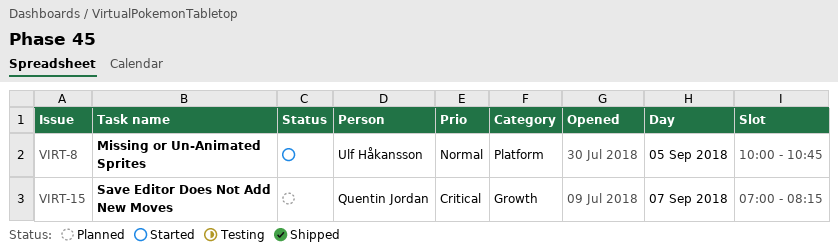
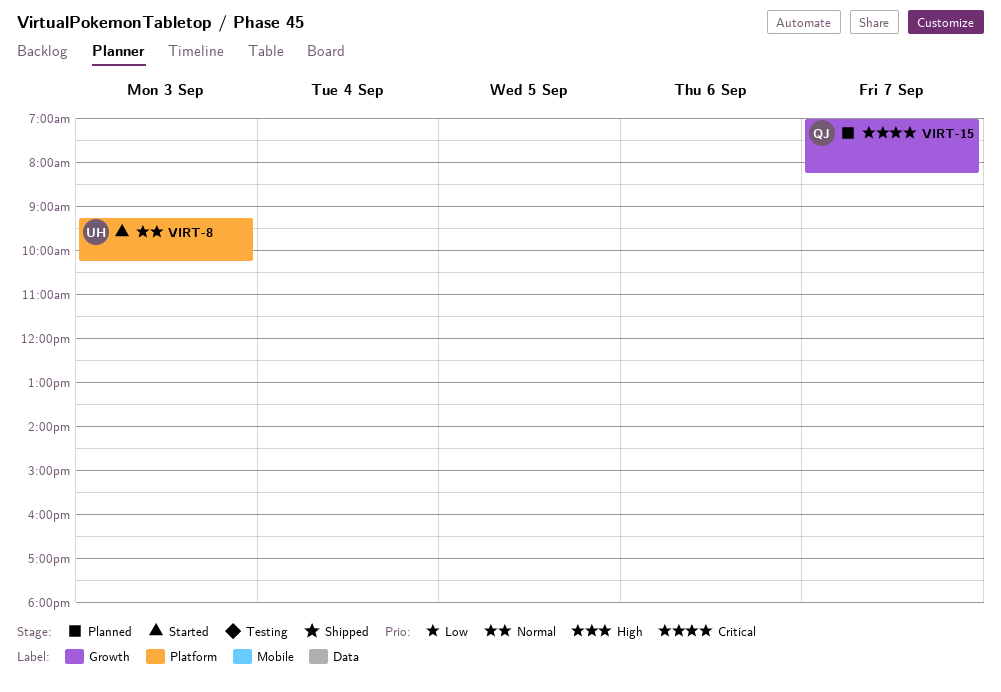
VIRT-8, day: Sep 5 -> Sep 3
VIRT-8, begins: 10:00 -> 09:15
VIRT-8, ends: 10:45 -> 10:15

